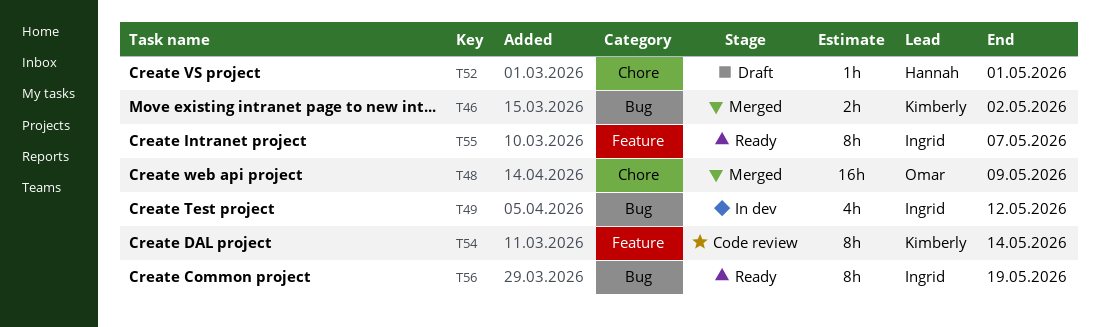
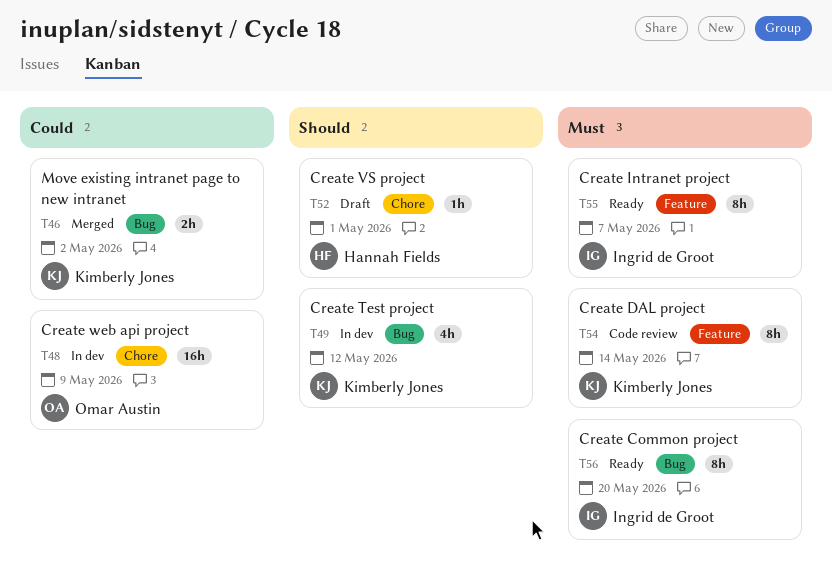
T48, status: Merged -> In dev
T49, owner: Ingrid de Groot -> Kimberly Jones
T56, due: May 19 -> May 20

